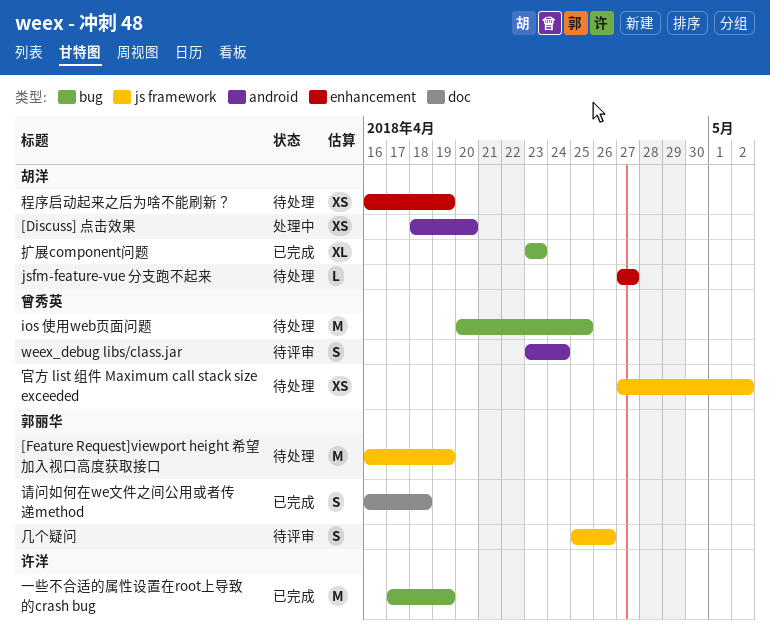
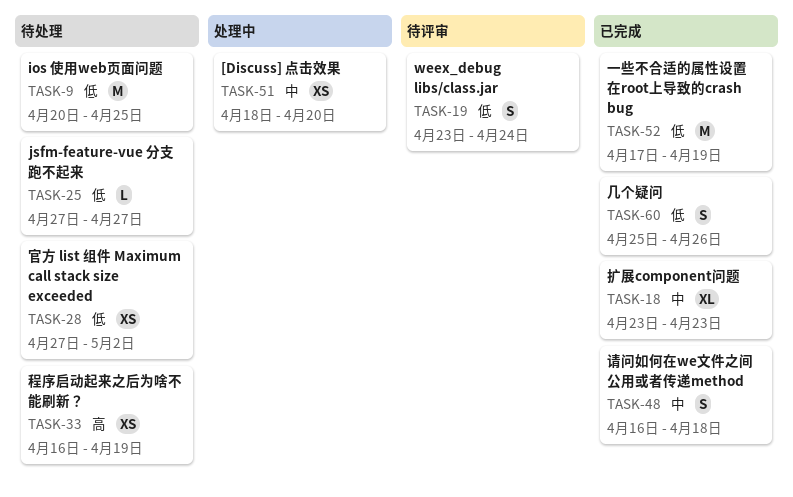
[Feature Request]viewport height 希望加入视口高度获取接口: present -> none
几个疑问, status: 待评审 -> 已完成

